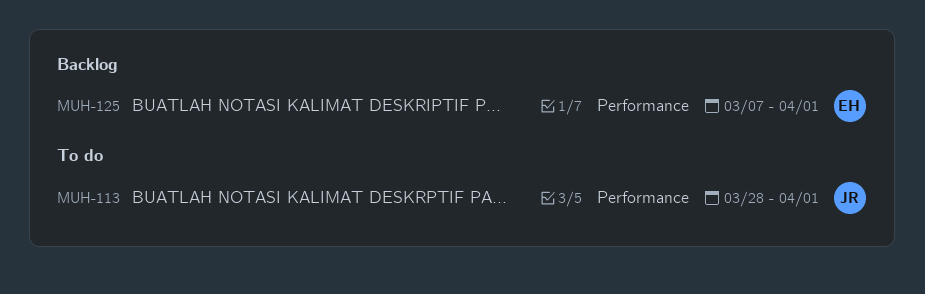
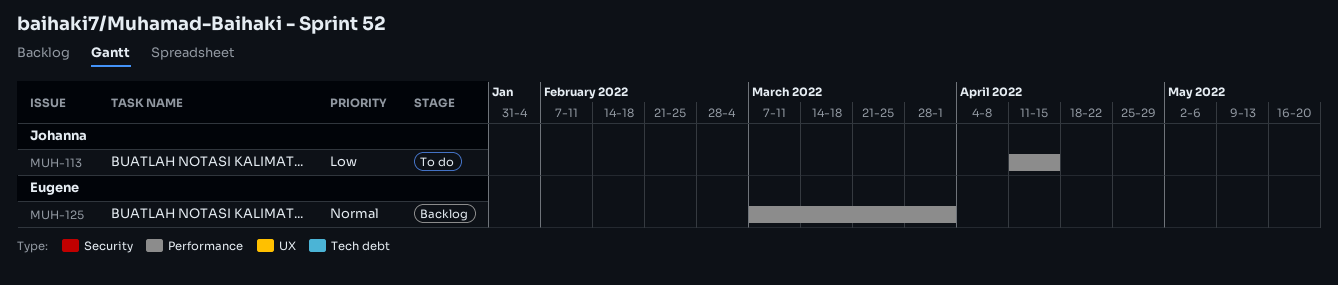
MUH-113, start: Mar 28 -> Apr 11
MUH-113, due: Apr 1 -> Apr 15

